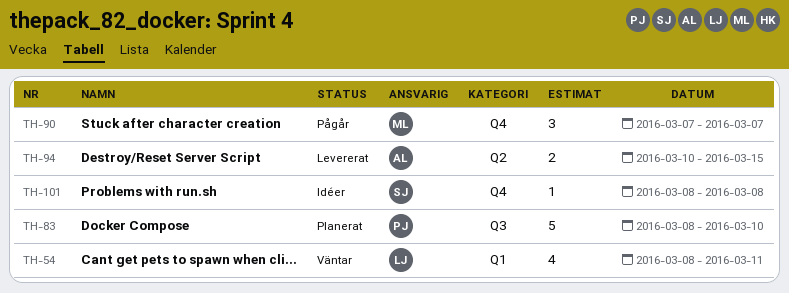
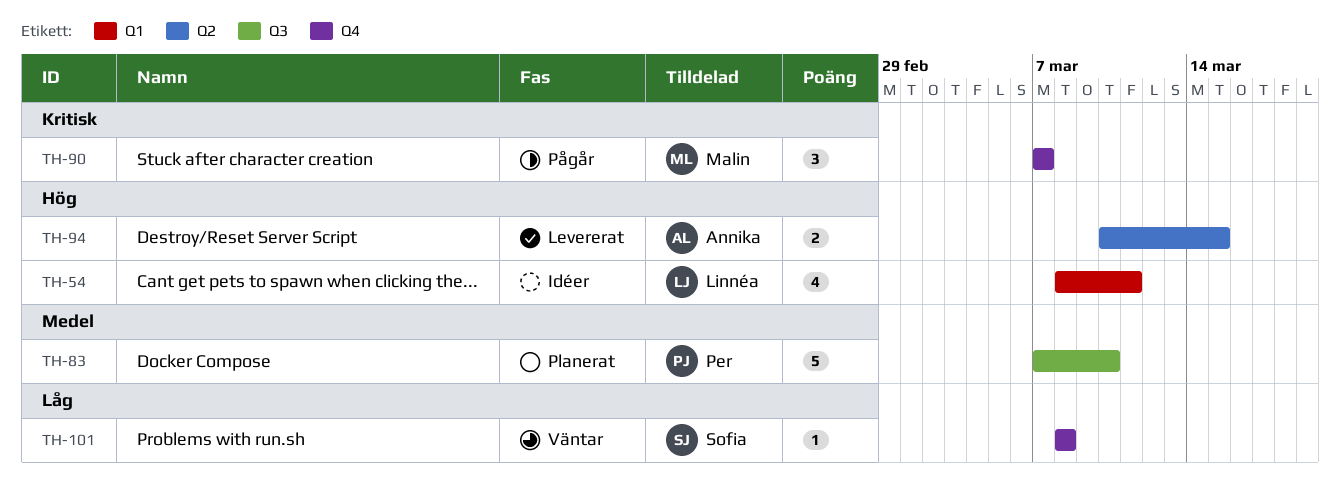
TH-54, status: Väntar -> Idéer
TH-83, start: Mar 8 -> Mar 7
TH-101, status: Idéer -> Väntar

